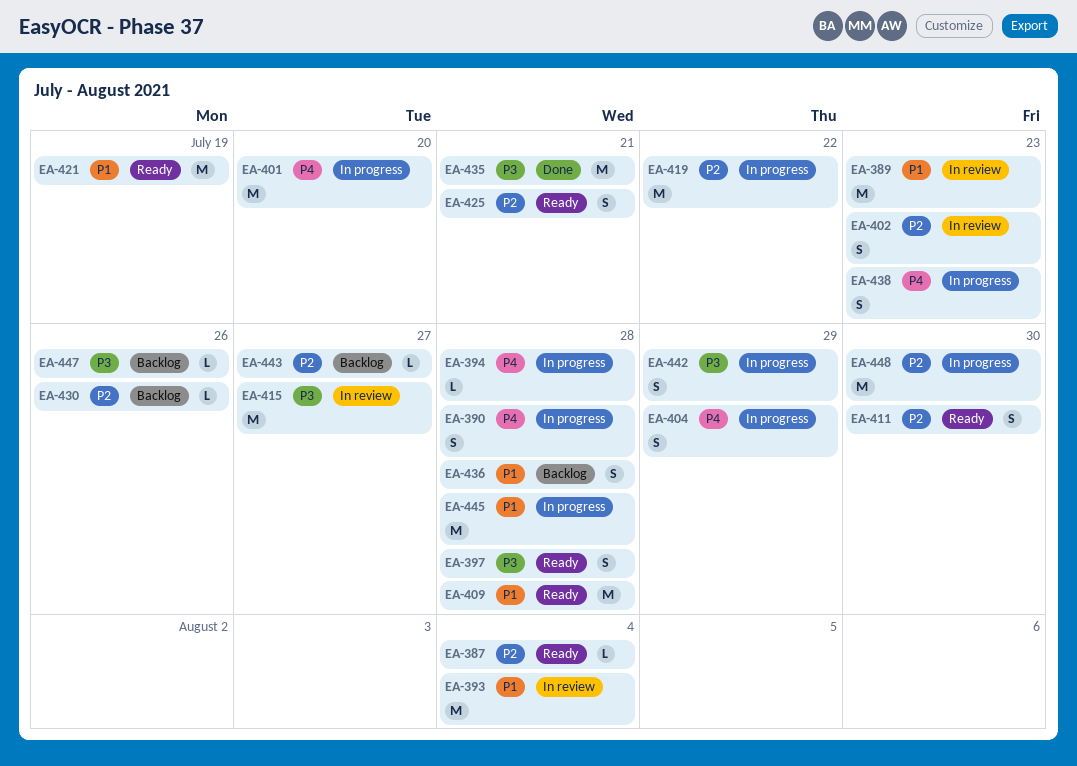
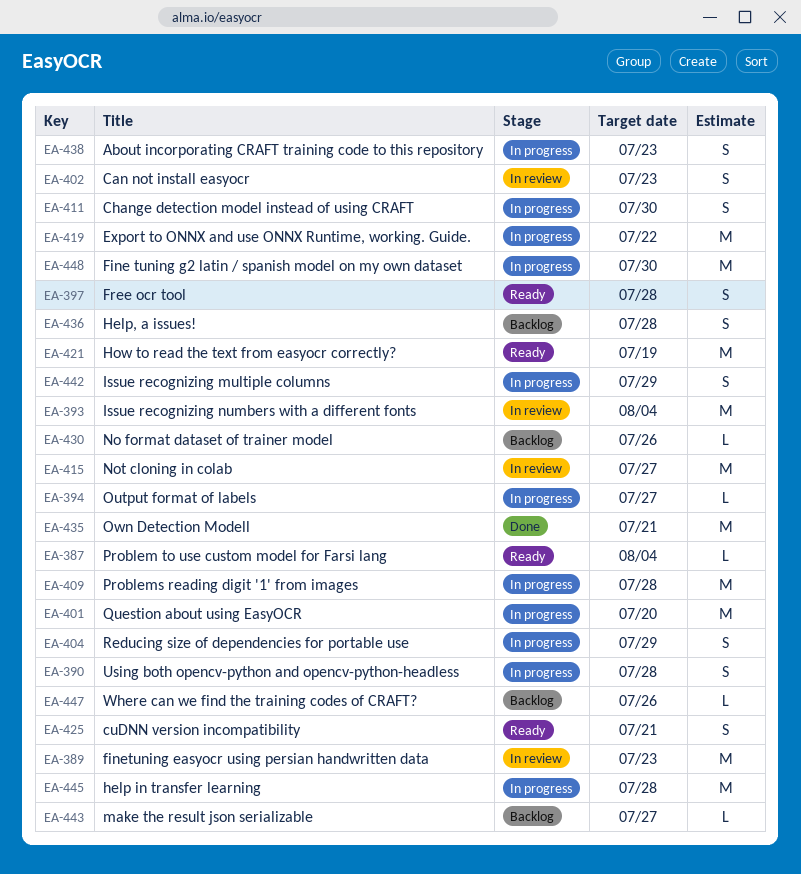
EA-394, due: Jul 28 -> Jul 27
EA-409, status: Ready -> In progress
EA-411, status: Ready -> In progress

